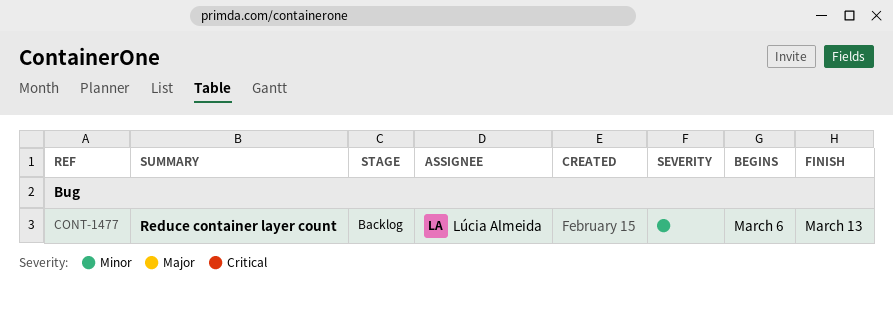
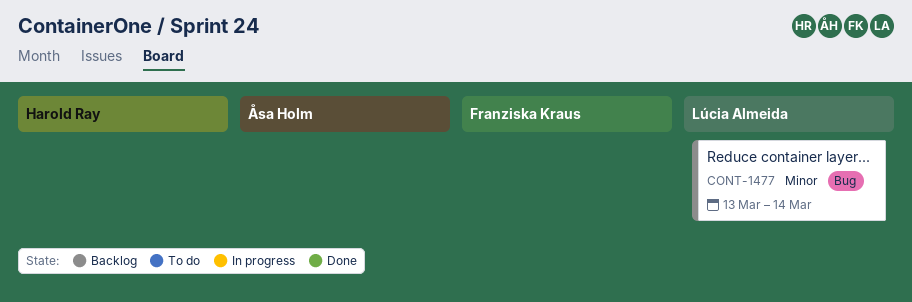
CONT-1477, start: Mar 6 -> Mar 13
CONT-1477, due: Mar 13 -> Mar 14

